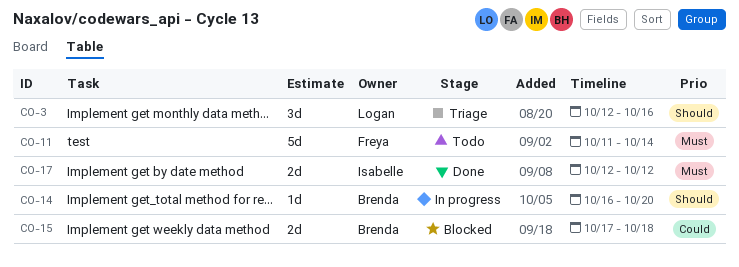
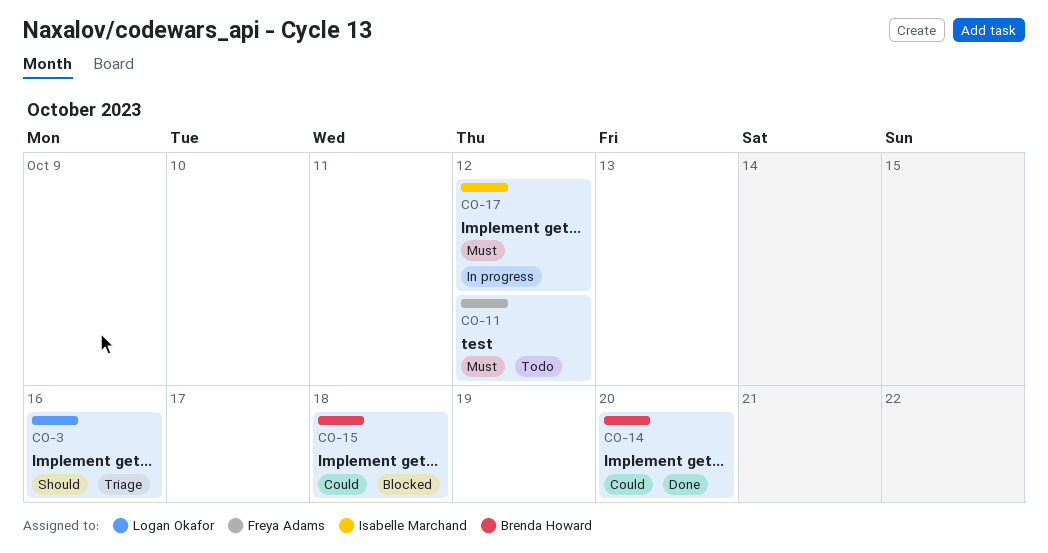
CO-11, due: Oct 14 -> Oct 12
CO-14, status: In progress -> Done
CO-14, priority: Should -> Could
CO-17, status: Done -> In progress

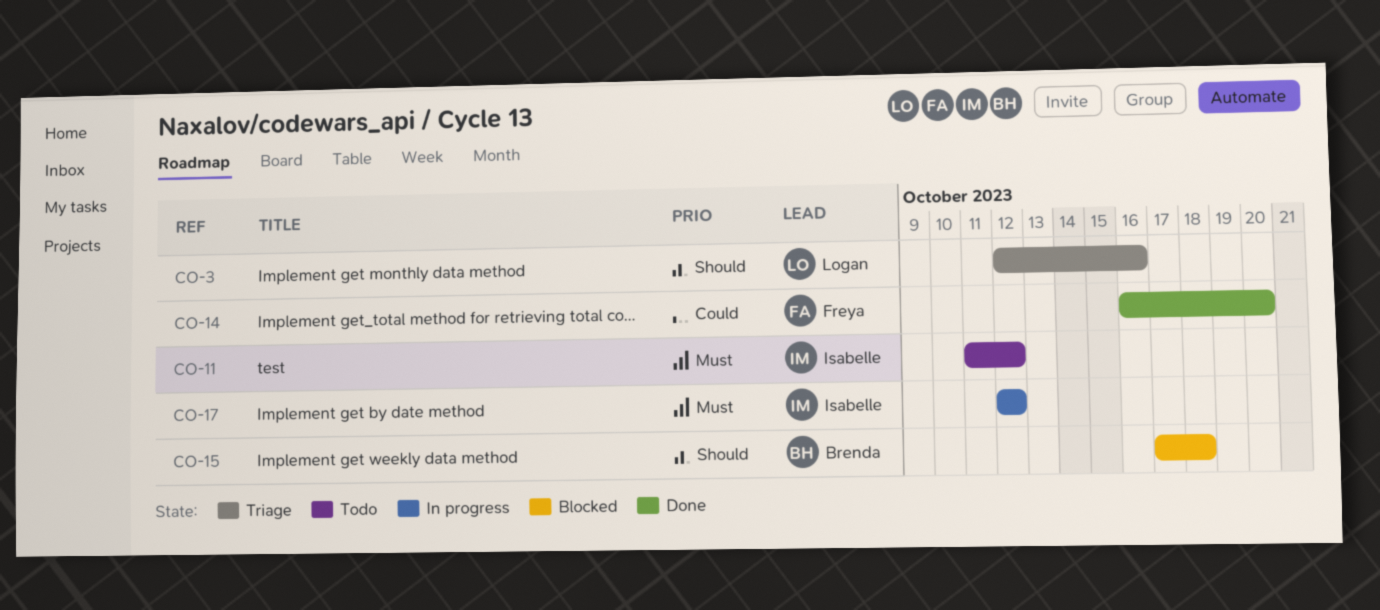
CO-11, owner: Freya Adams -> Isabelle Marchand
CO-14, owner: Brenda Howard -> Freya Adams
CO-15, priority: Could -> Should

